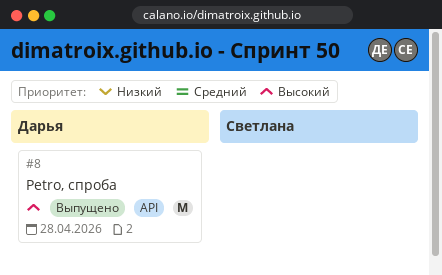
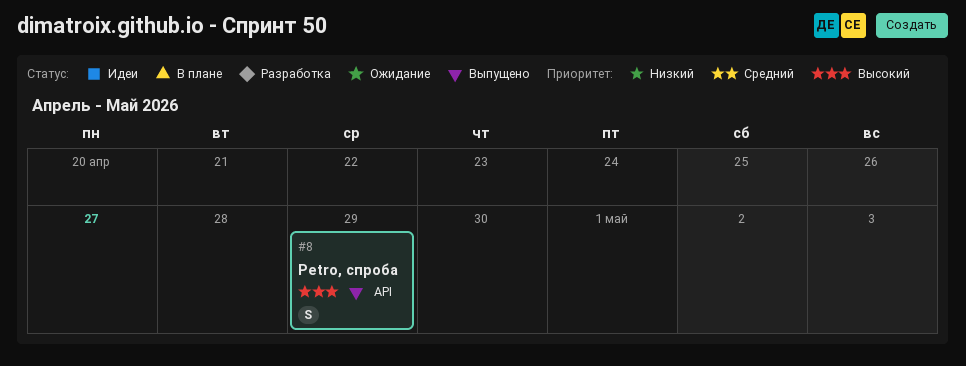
#8, estimate: M -> S
#8, due: Apr 28 -> Apr 29

